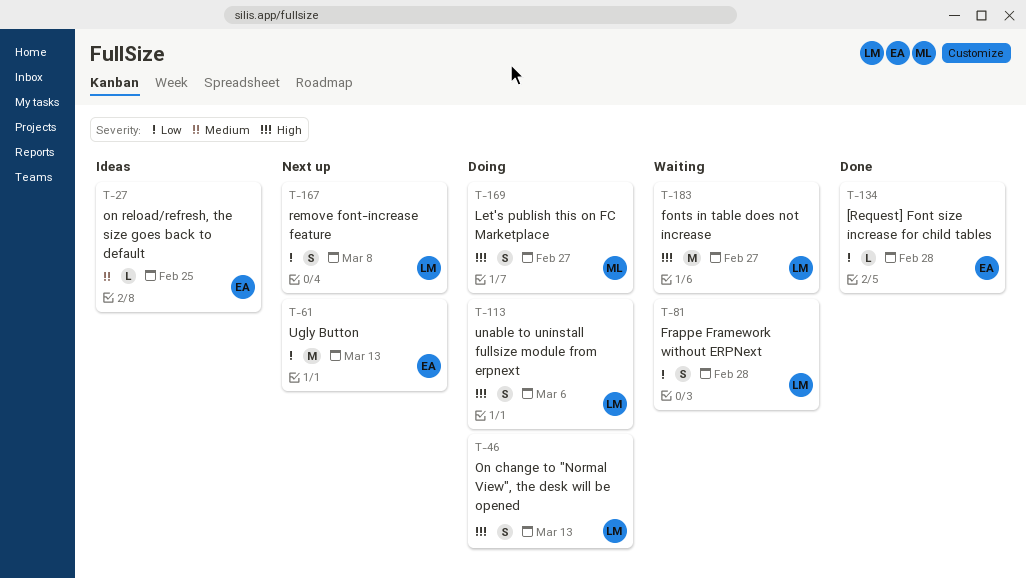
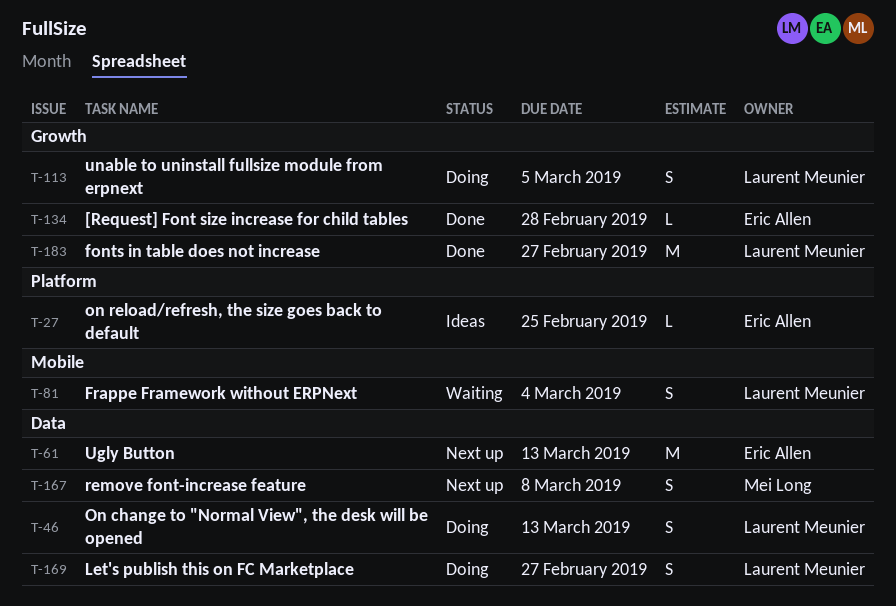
T-81, due: Feb 28 -> Mar 4
T-113, due: Mar 6 -> Mar 5
T-167, owner: Laurent Meunier -> Mei Long
T-169, owner: Mei Long -> Laurent Meunier
T-183, status: Waiting -> Done

